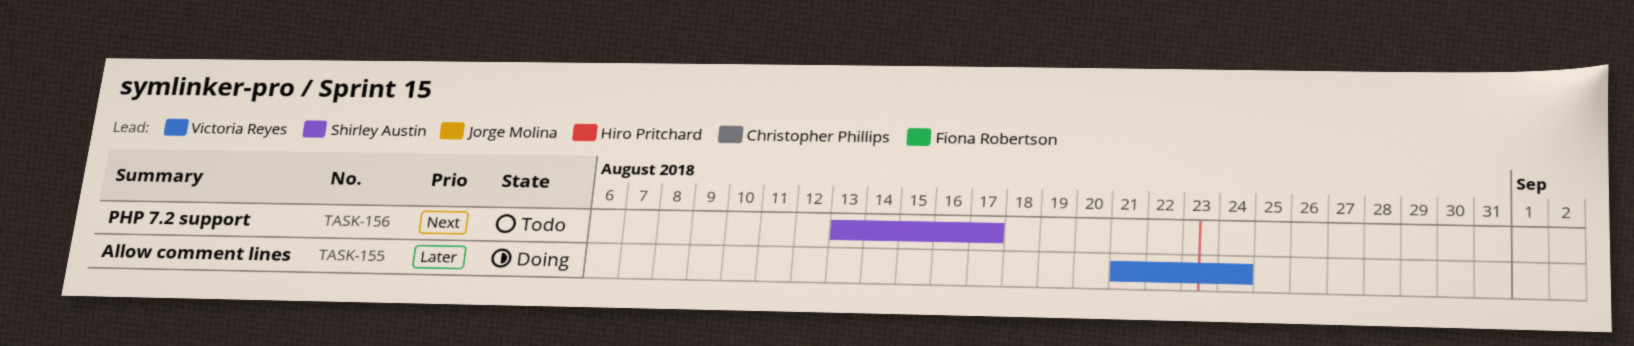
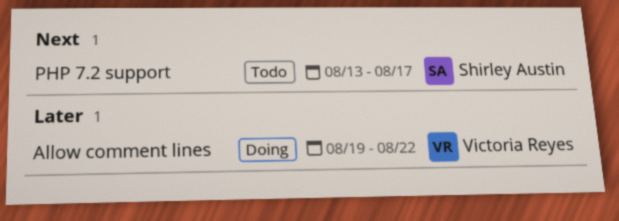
Allow comment lines, start: Aug 21 -> Aug 19
Allow comment lines, due: Aug 24 -> Aug 22

